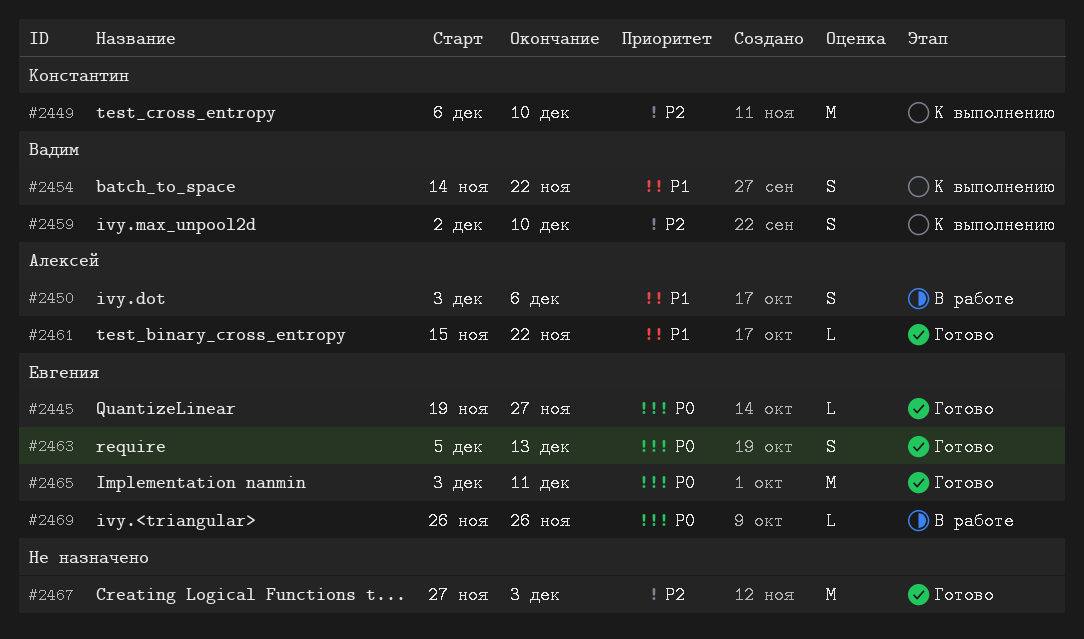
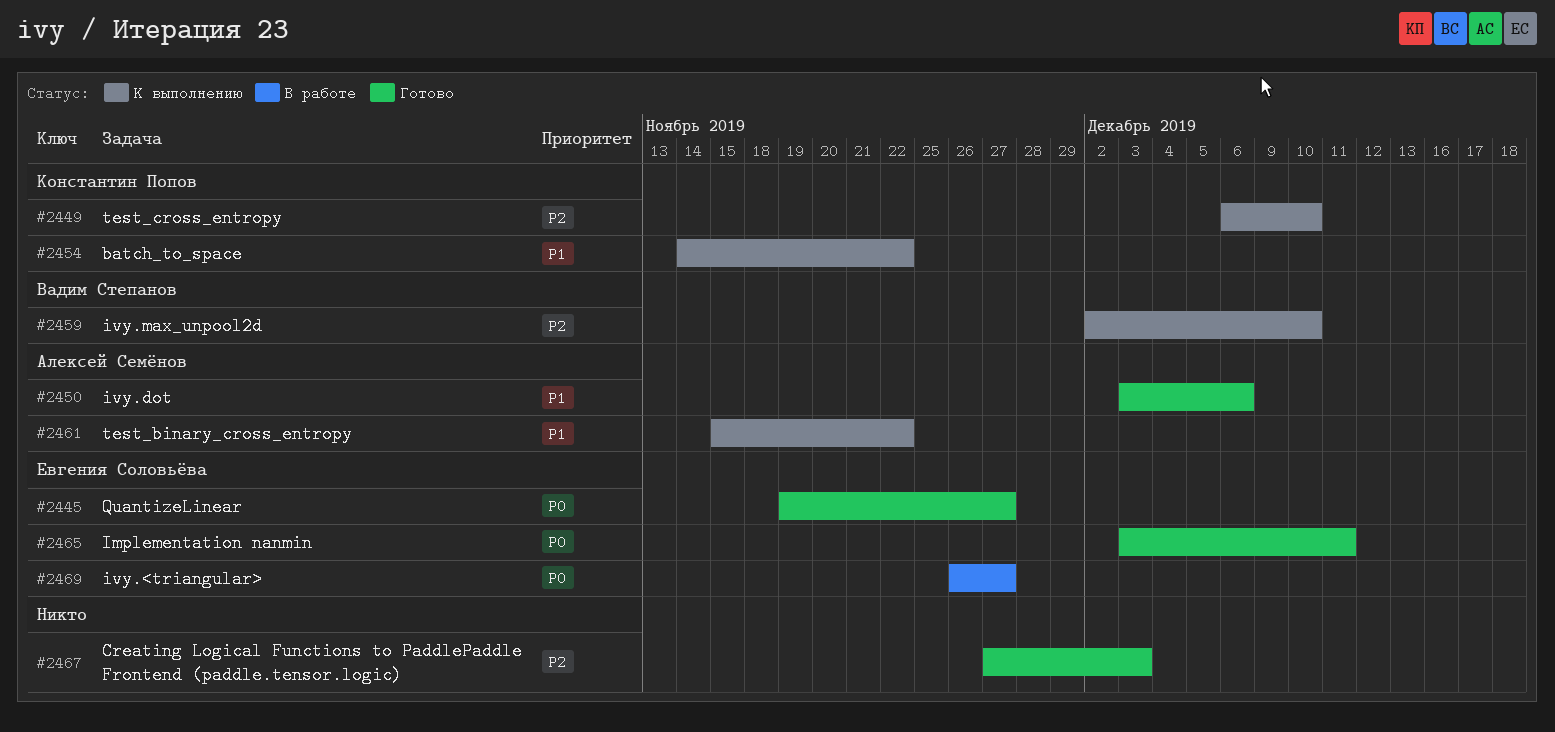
#2450, status: В работе -> Готово
#2454, owner: Вадим Степанов -> Константин Попов
#2461, status: Готово -> К выполнению
#2463: present -> none
#2469, due: Nov 26 -> Nov 27

